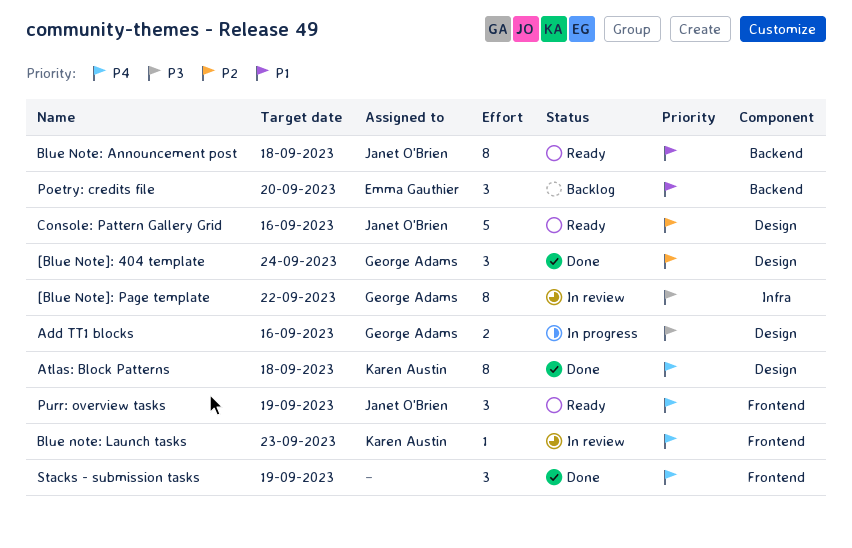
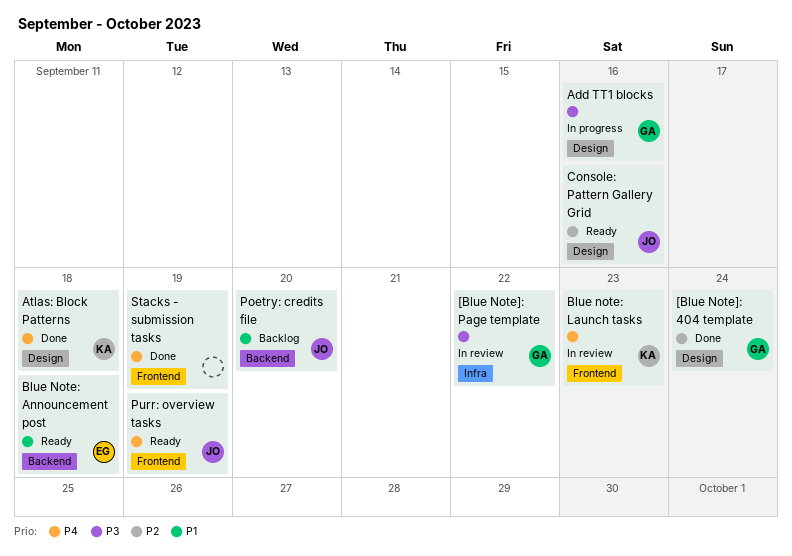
Blue Note: Announcement post, owner: Janet O'Brien -> Emma Gauthier
Poetry: credits file, owner: Emma Gauthier -> Janet O'Brien

